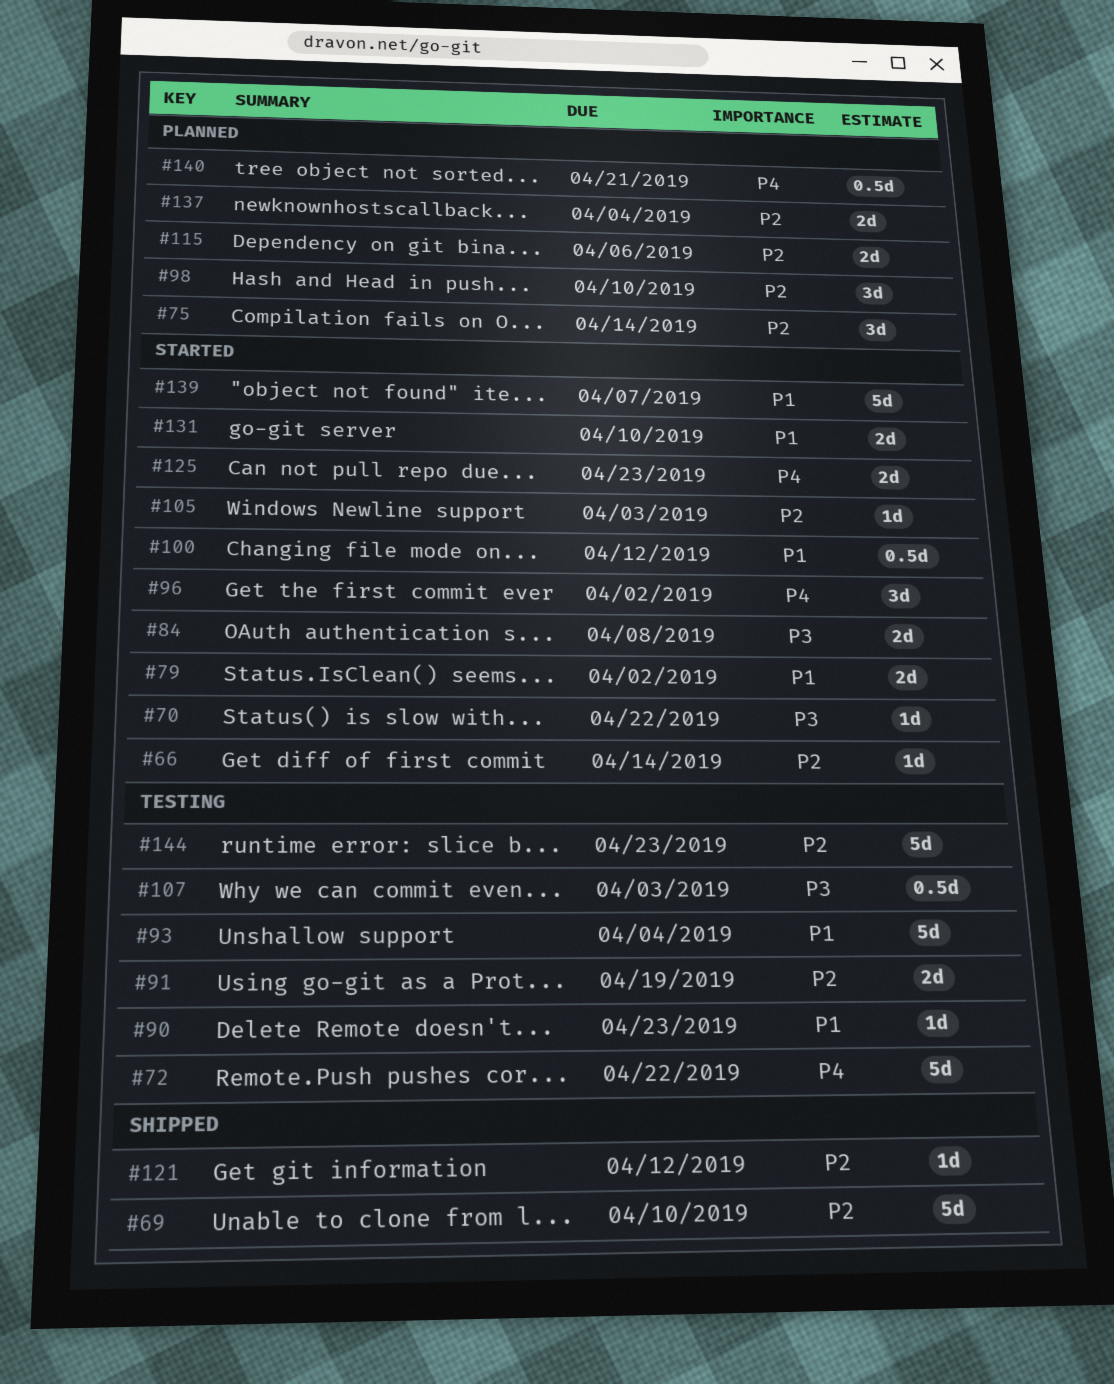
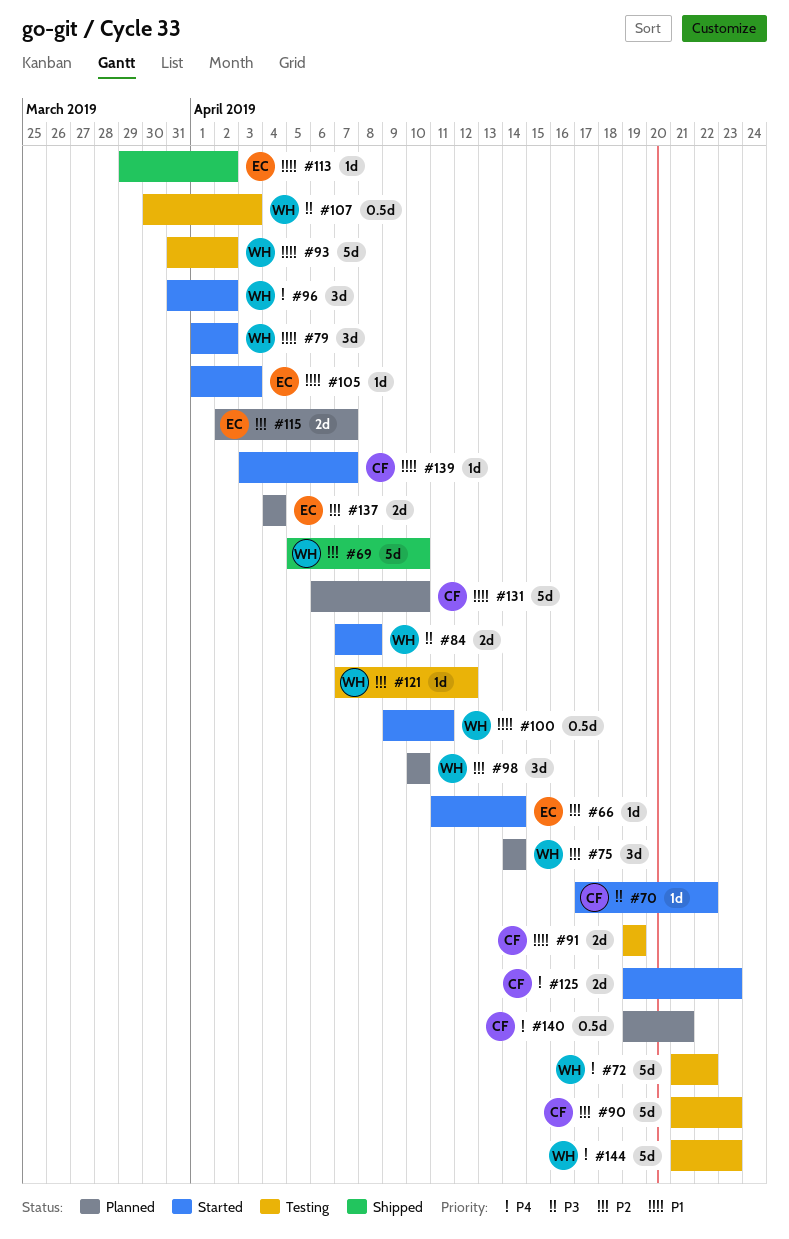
#79, estimate: 2d -> 3d
#90, priority: P1 -> P2
#90, estimate: 1d -> 5d
#91, priority: P2 -> P1
#93, due: Apr 4 -> Apr 2
#100, due: Apr 12 -> Apr 11
#105, priority: P2 -> P1
#113: none -> present
#115, due: Apr 6 -> Apr 7
#121, status: Shipped -> Testing
#131, status: Started -> Planned
#131, estimate: 2d -> 5d
#139, estimate: 5d -> 1d
#144, priority: P2 -> P4

